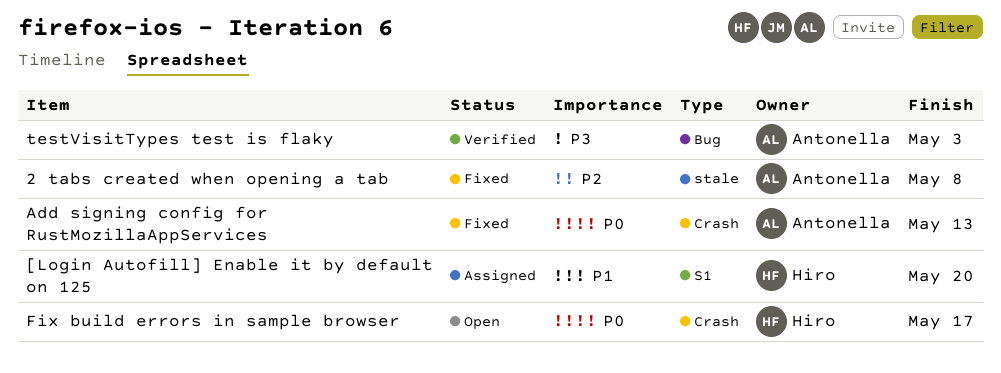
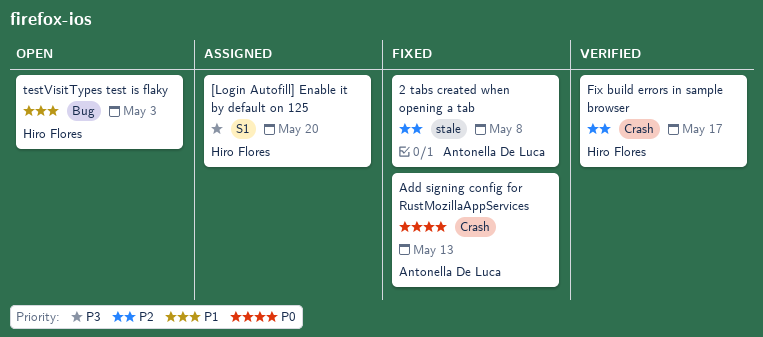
[Login Autofill] Enable it by default on 125, priority: P1 -> P3
Fix build errors in sample browser, status: Open -> Verified
Fix build errors in sample browser, priority: P0 -> P2
testVisitTypes test is flaky, status: Verified -> Open
testVisitTypes test is flaky, owner: Antonella De Luca -> Hiro Flores
testVisitTypes test is flaky, priority: P3 -> P1

